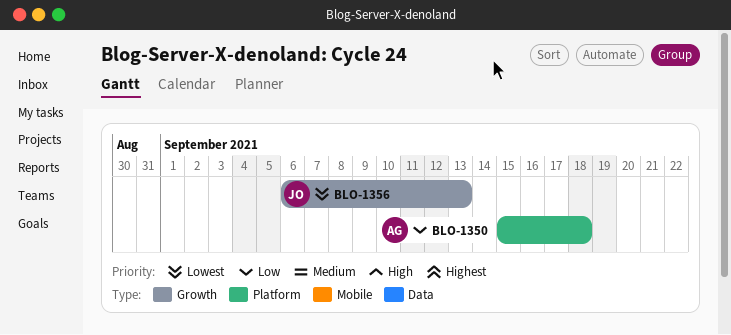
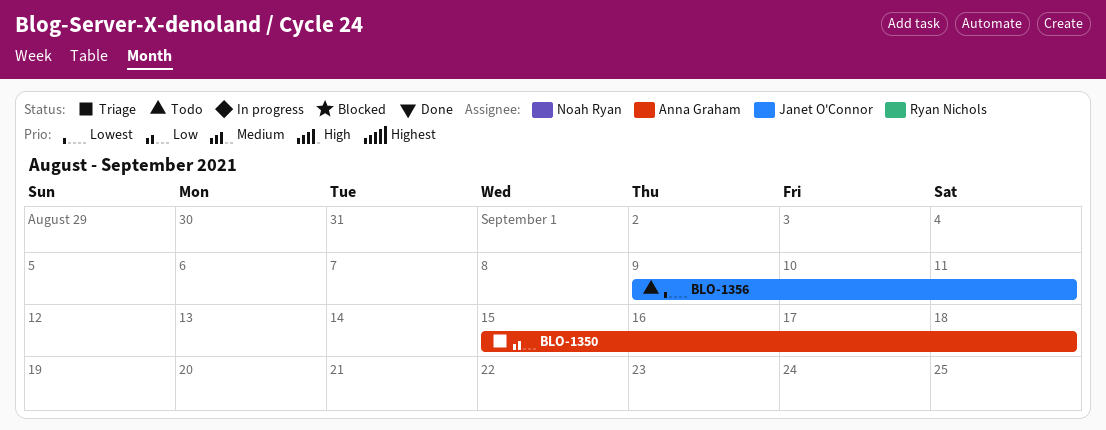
BLO-1356, start: Sep 6 -> Sep 9
BLO-1356, due: Sep 13 -> Sep 11

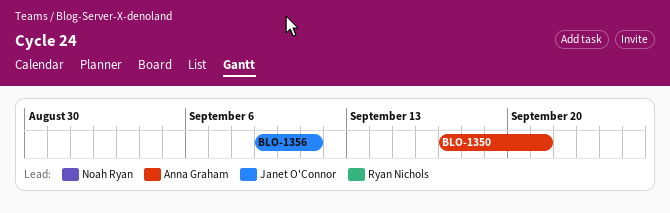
BLO-1350, start: Sep 15 -> Sep 17
BLO-1350, due: Sep 18 -> Sep 21

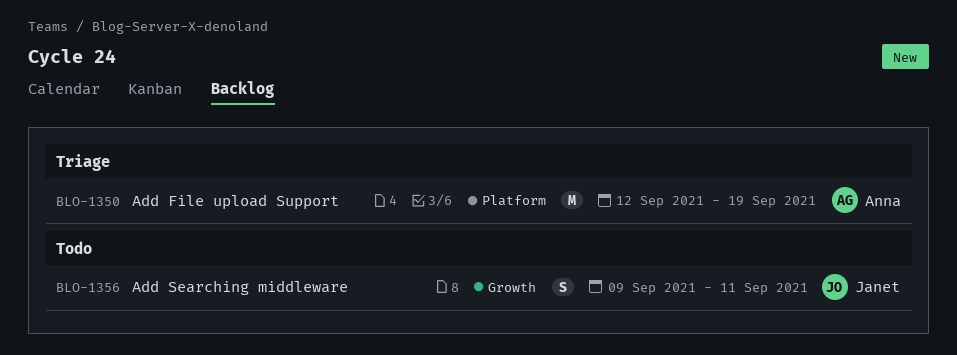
BLO-1350, start: Sep 17 -> Sep 12
BLO-1350, due: Sep 21 -> Sep 19

